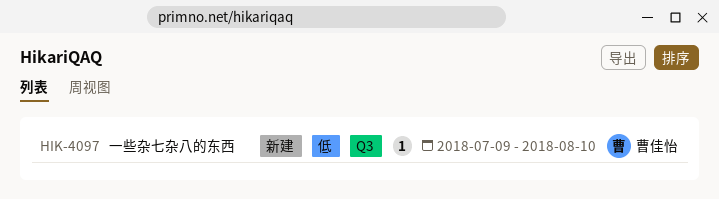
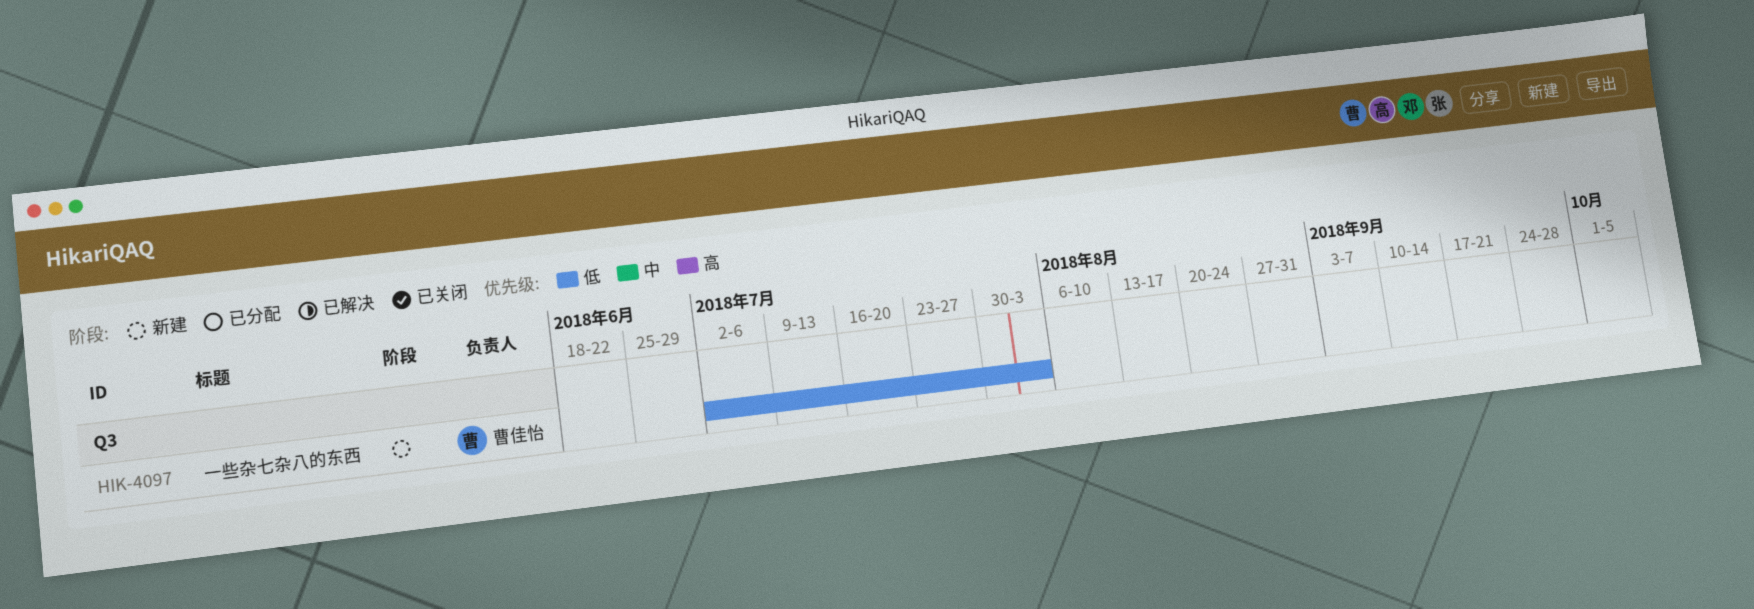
HIK-4097, start: Jul 9 -> Jul 2
HIK-4097, due: Aug 10 -> Aug 3

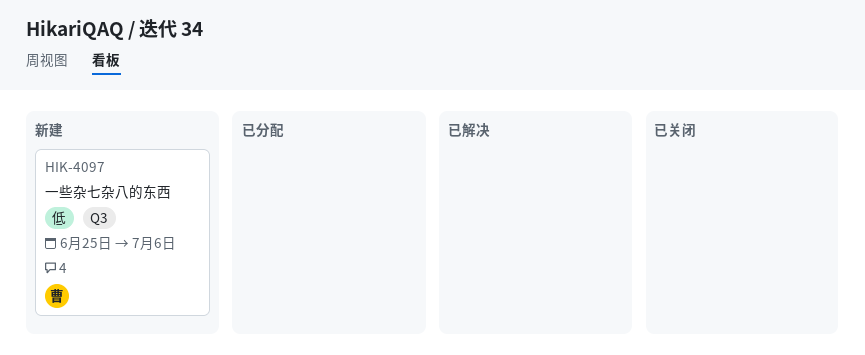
HIK-4097, start: Jul 2 -> Jun 25
HIK-4097, due: Aug 3 -> Jul 6

